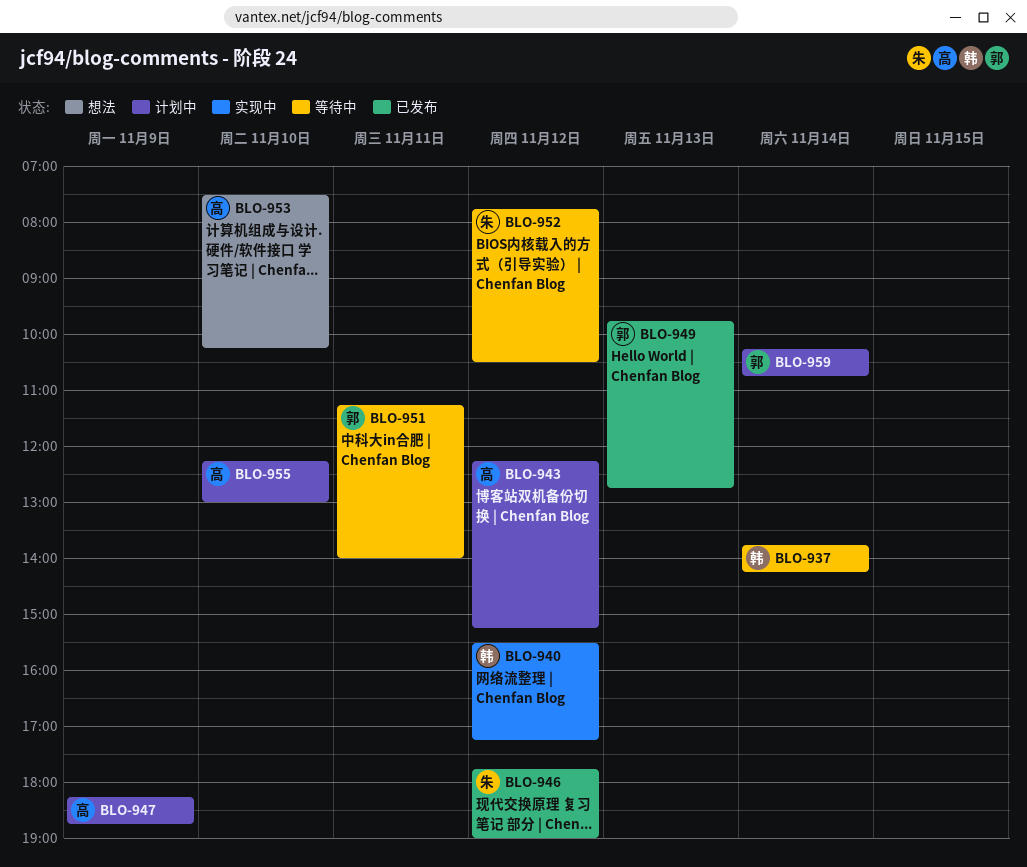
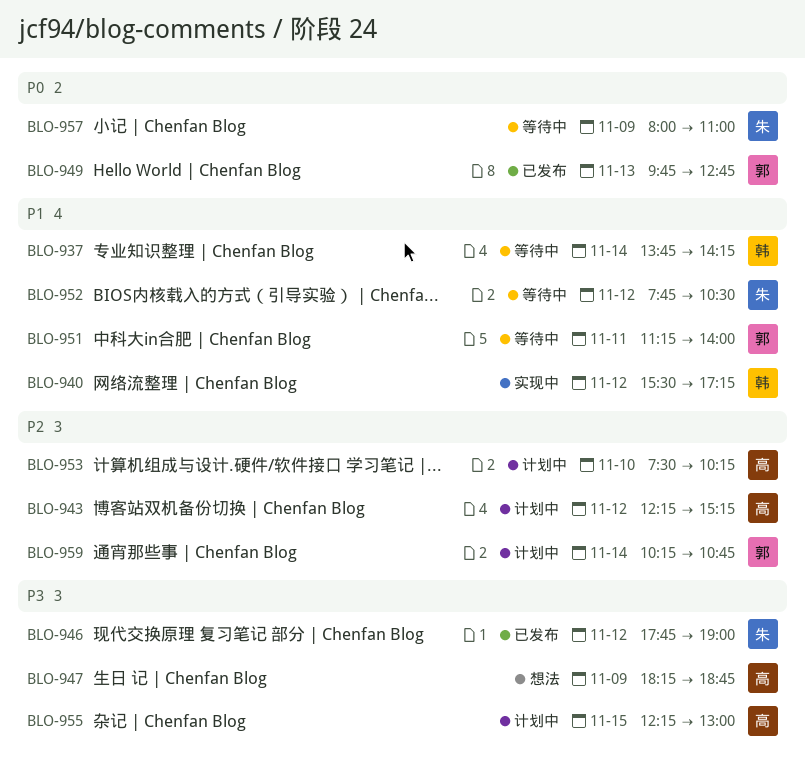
BLO-947, status: 计划中 -> 想法
BLO-953, status: 想法 -> 计划中
BLO-955, day: Nov 10 -> Nov 15
BLO-957: none -> present

